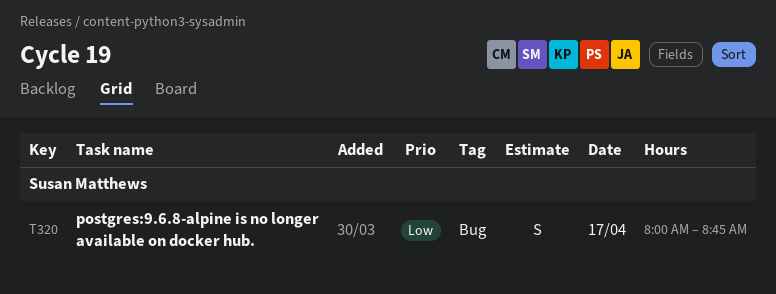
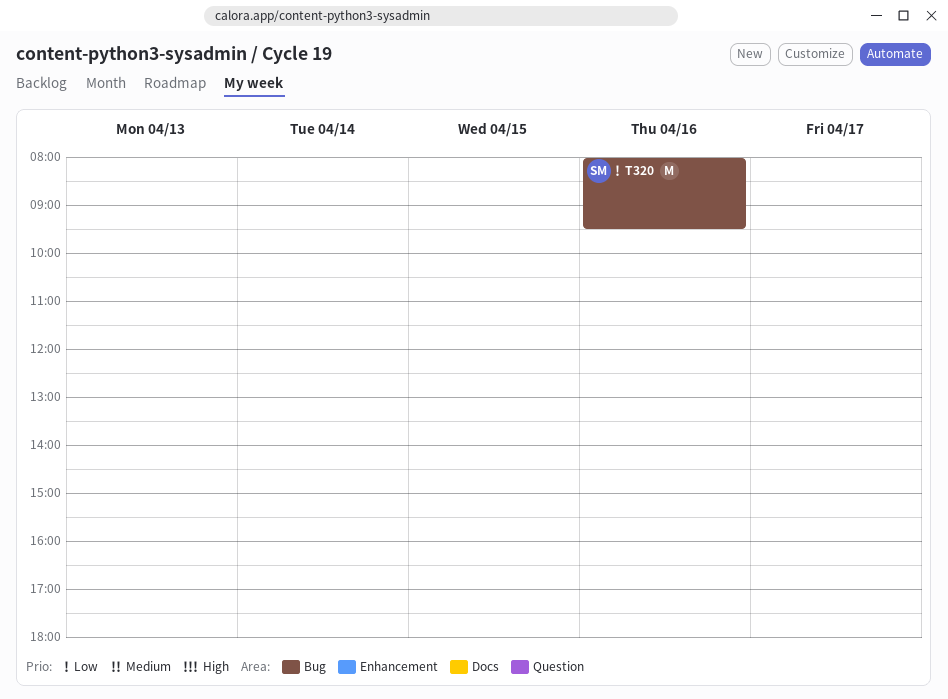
T320, estimate: S -> M
T320, day: Apr 17 -> Apr 16
T320, ends: 08:45 -> 09:30

